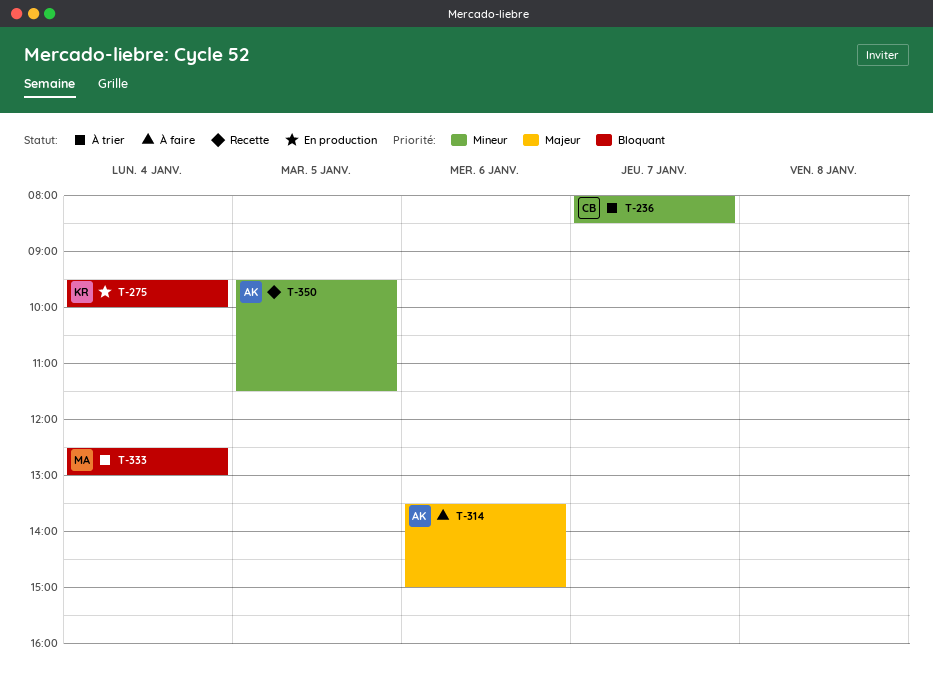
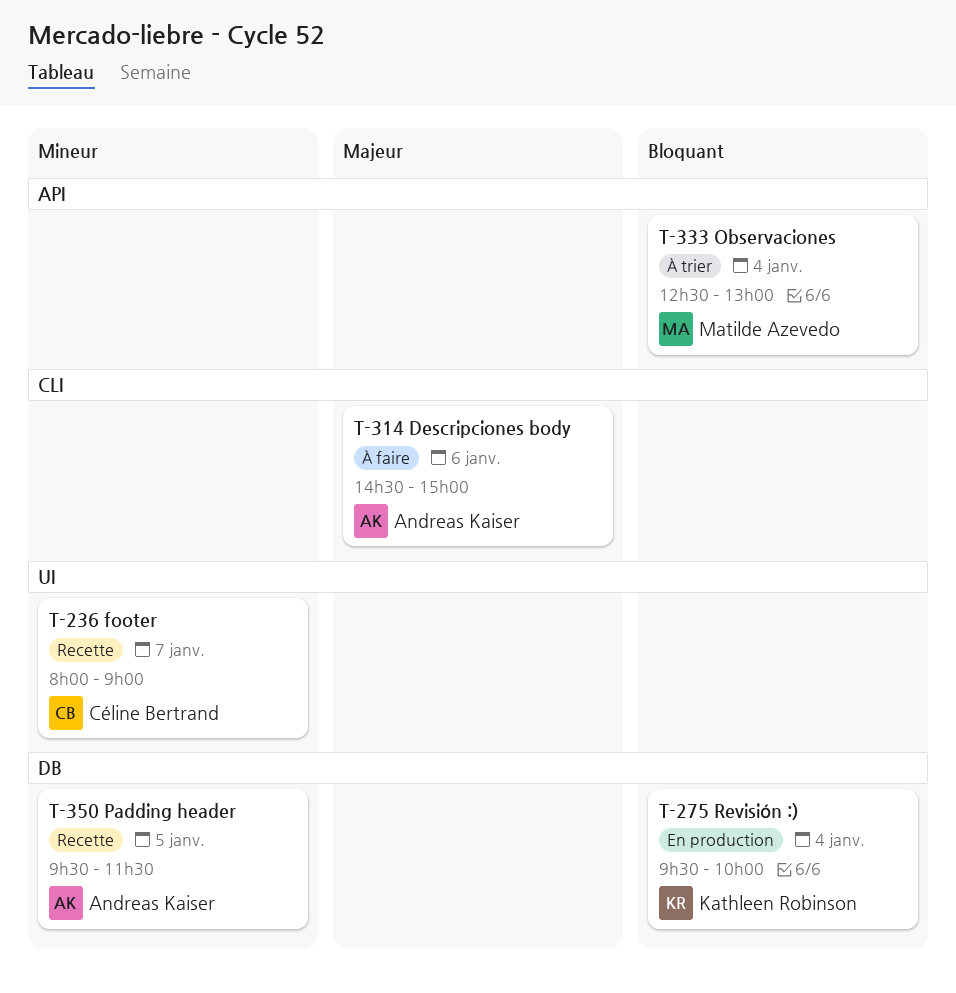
T-236, status: À trier -> Recette
T-236, ends: 08:30 -> 09:00
T-314, begins: 13:30 -> 14:30

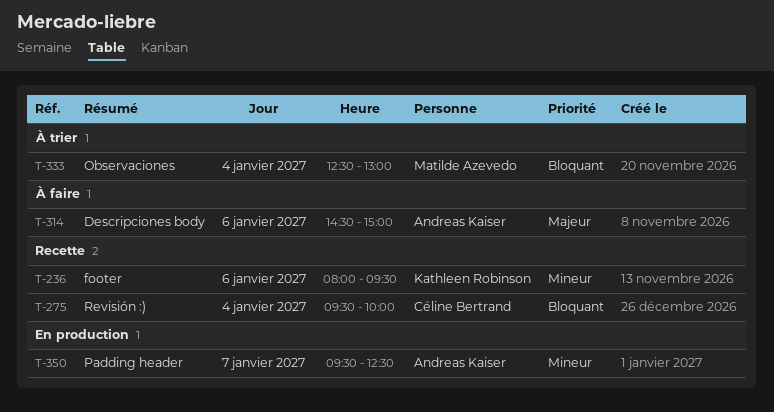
T-236, owner: Céline Bertrand -> Kathleen Robinson
T-236, day: Jan 7 -> Jan 6
T-236, ends: 09:00 -> 09:30
T-275, status: En production -> Recette
T-275, owner: Kathleen Robinson -> Céline Bertrand
T-350, status: Recette -> En production
T-350, day: Jan 5 -> Jan 7
T-350, ends: 11:30 -> 12:30

